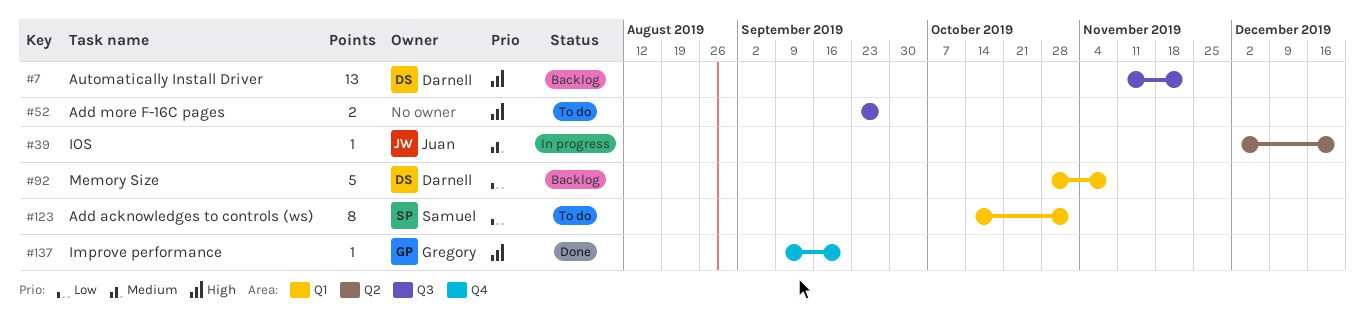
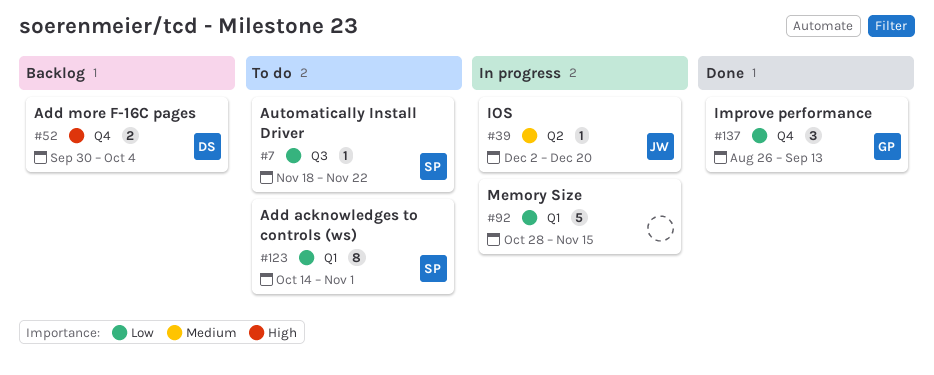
#7, status: Backlog -> To do
#7, owner: Darnell -> Samuel
#7, priority: High -> Low
#7, estimate: 13 -> 1
#7, start: Nov 11 -> Nov 18
#52, status: To do -> Backlog
#52, owner: none -> Darnell
#52, label: Q3 -> Q4
#52, start: Sep 23 -> Sep 30
#52, due: Sep 27 -> Oct 4
#92, status: Backlog -> In progress
#92, owner: Darnell -> none
#92, due: Nov 8 -> Nov 15
#137, priority: High -> Low
#137, estimate: 1 -> 3
#137, start: Sep 9 -> Aug 26
#137, due: Sep 20 -> Sep 13

